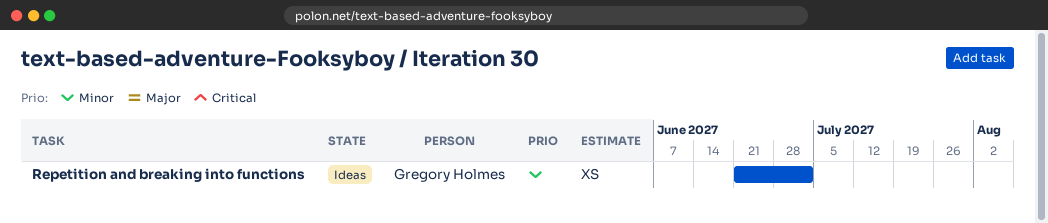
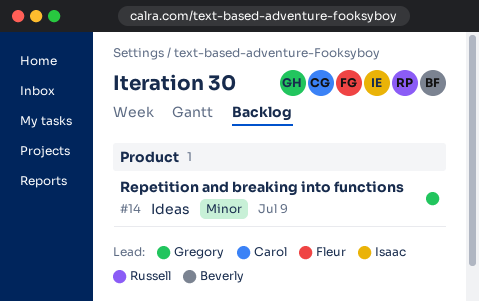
Repetition and breaking into functions, due: Jul 2 -> Jul 9

